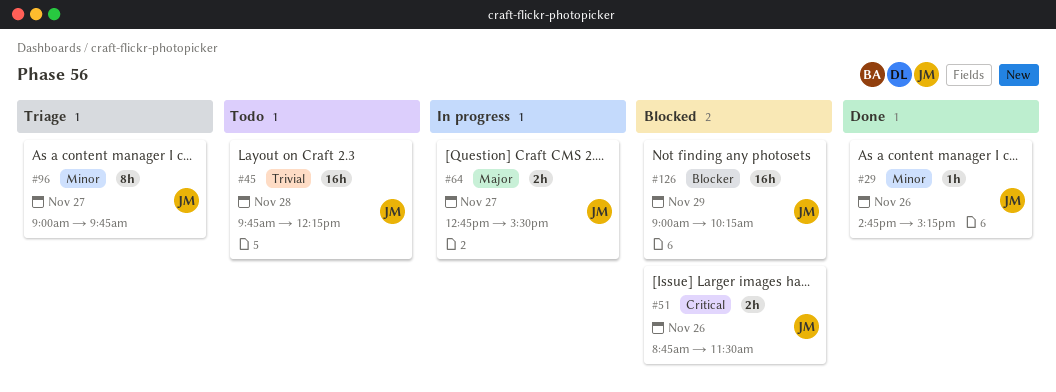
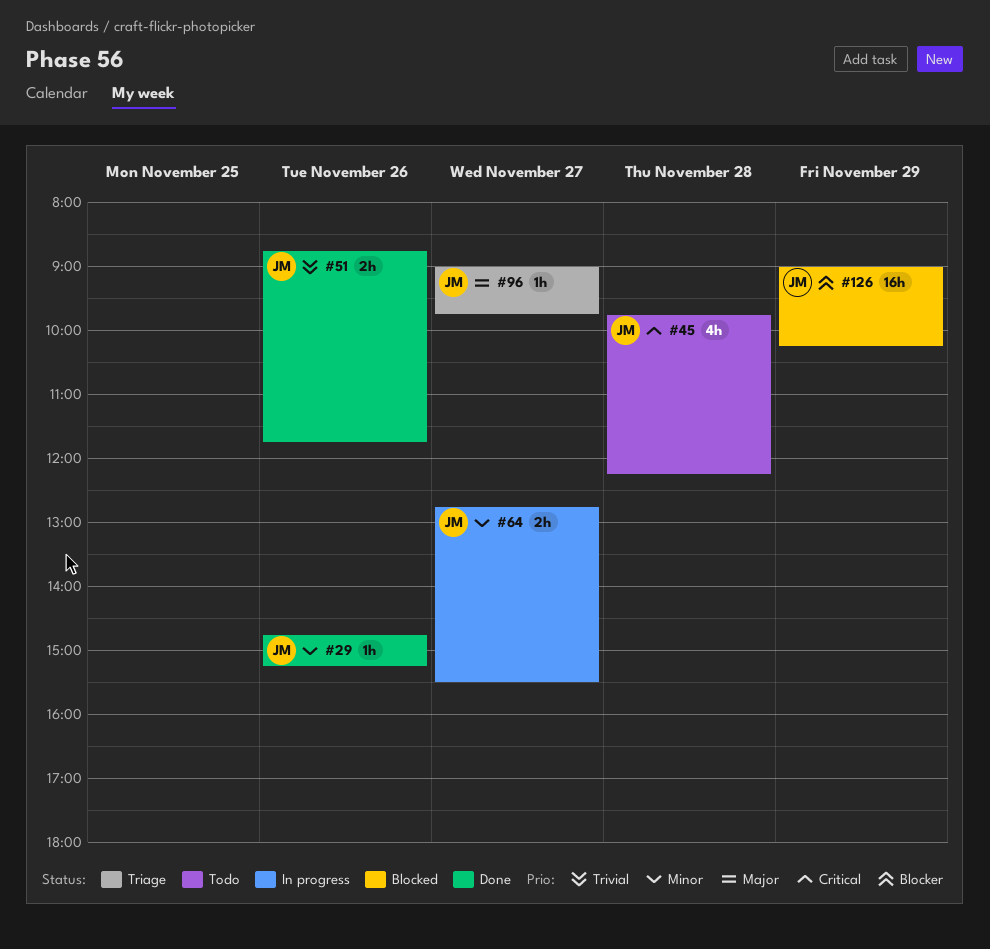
#45, priority: Trivial -> Critical
#45, estimate: 16h -> 4h
#51, status: Blocked -> Done
#51, priority: Critical -> Trivial
#51, ends: 11:30 -> 11:45
#64, priority: Major -> Minor
#96, priority: Minor -> Major
#96, estimate: 8h -> 1h

